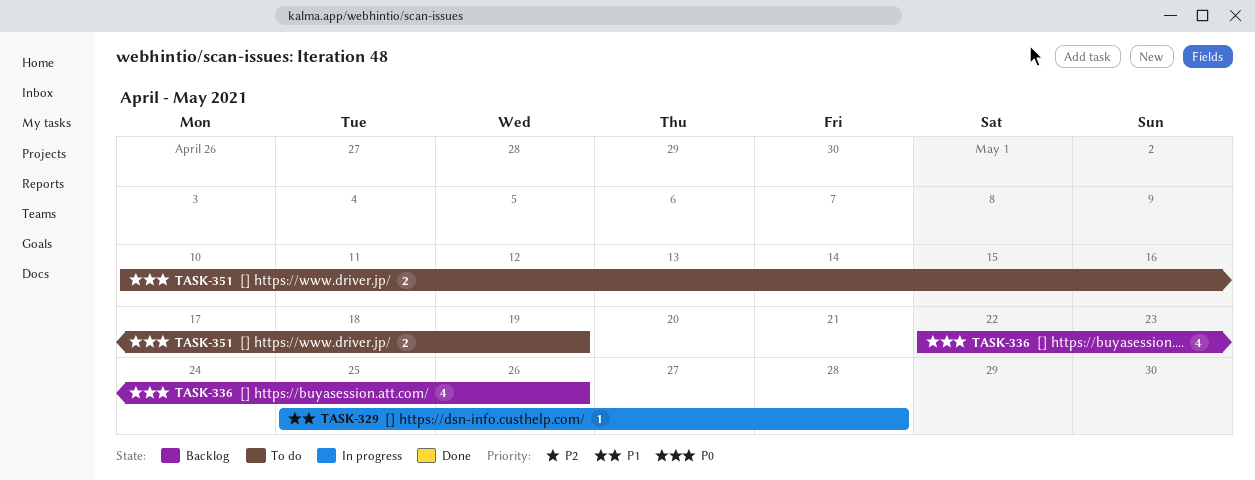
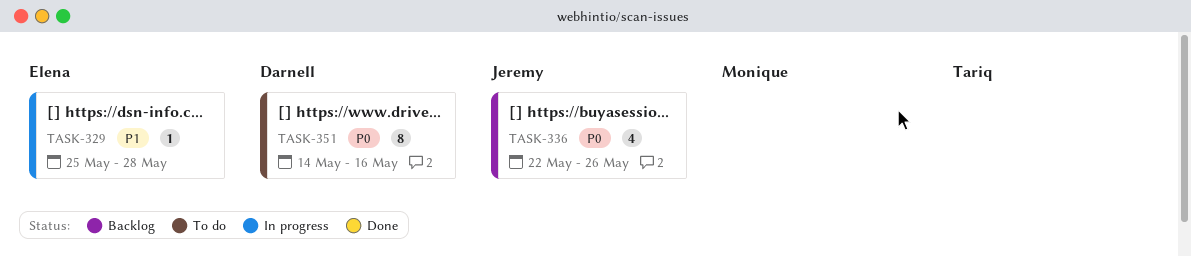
TASK-351, estimate: 2 -> 8
TASK-351, start: May 10 -> May 14
TASK-351, due: May 19 -> May 16

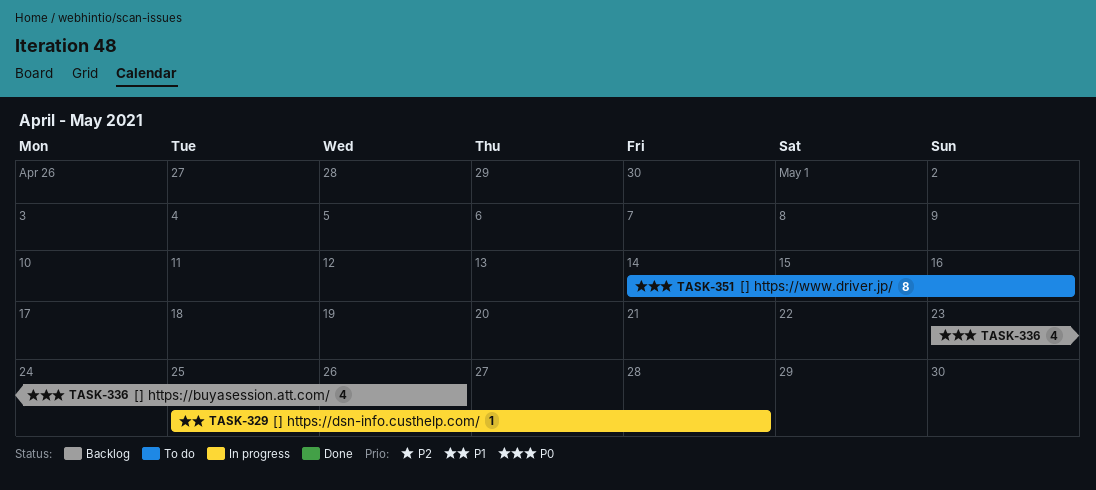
TASK-336, start: May 22 -> May 23

